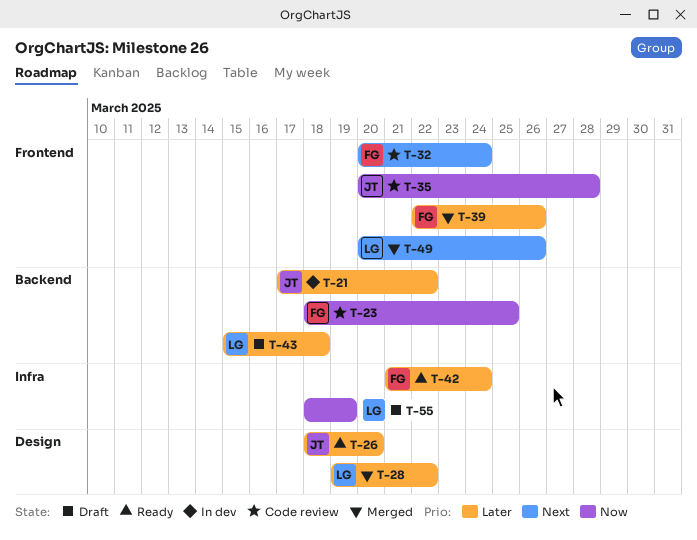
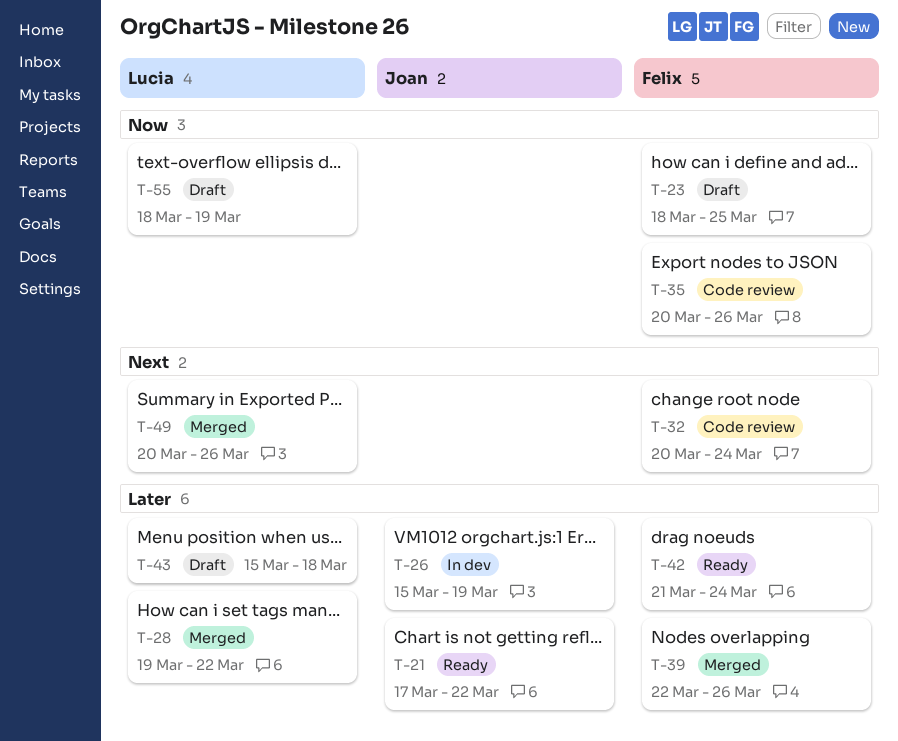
T-21, status: In dev -> Ready
T-23, status: Code review -> Draft
T-26, status: Ready -> In dev
T-26, start: Mar 18 -> Mar 15
T-26, due: Mar 20 -> Mar 19
T-35, owner: Joan -> Felix
T-35, due: Mar 28 -> Mar 26

